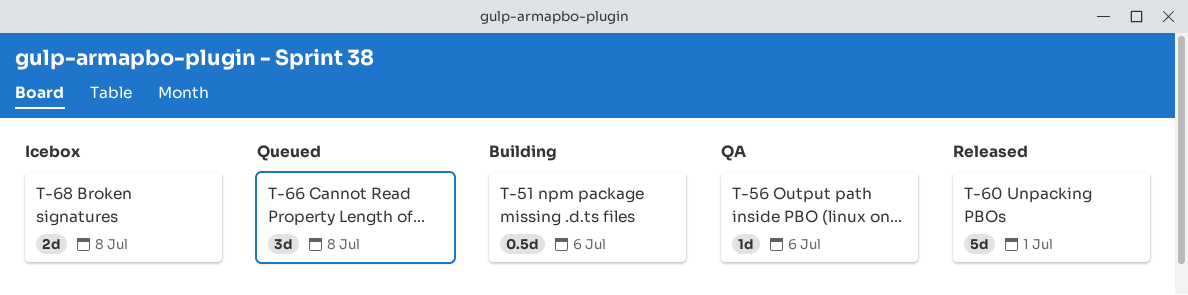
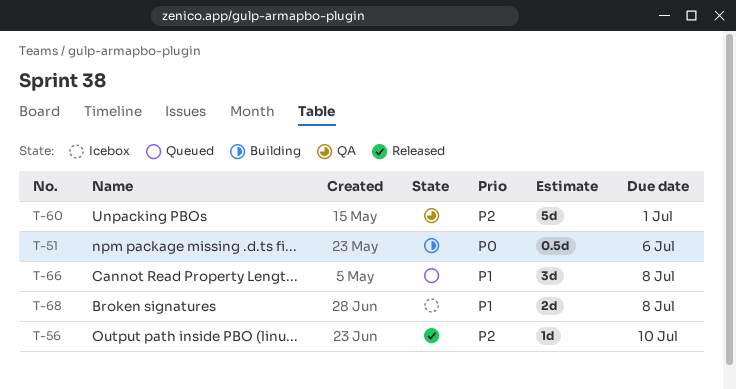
T-56, status: QA -> Released
T-56, due: Jul 6 -> Jul 10
T-60, status: Released -> QA

